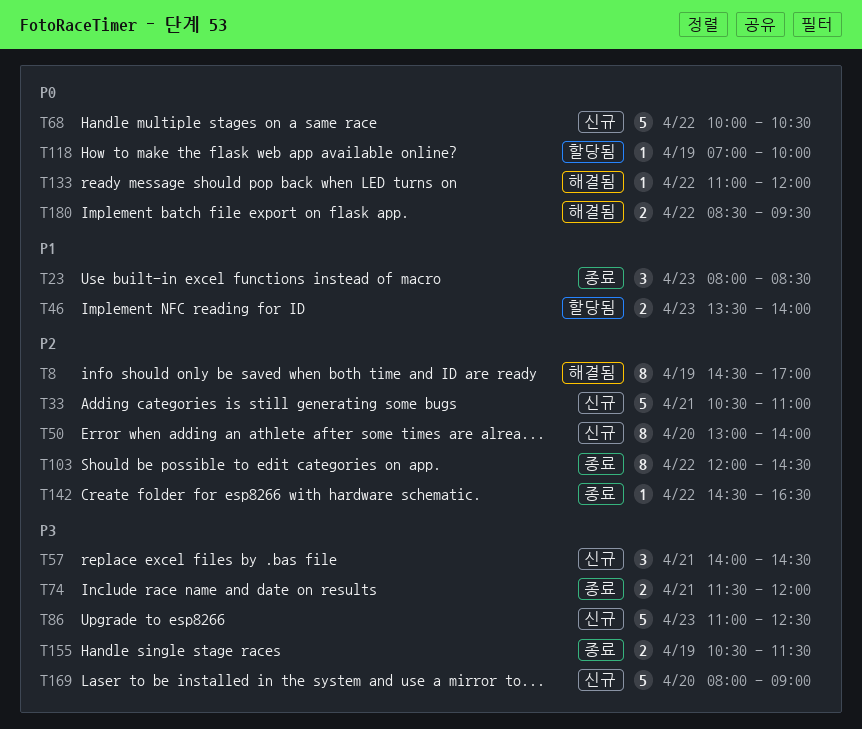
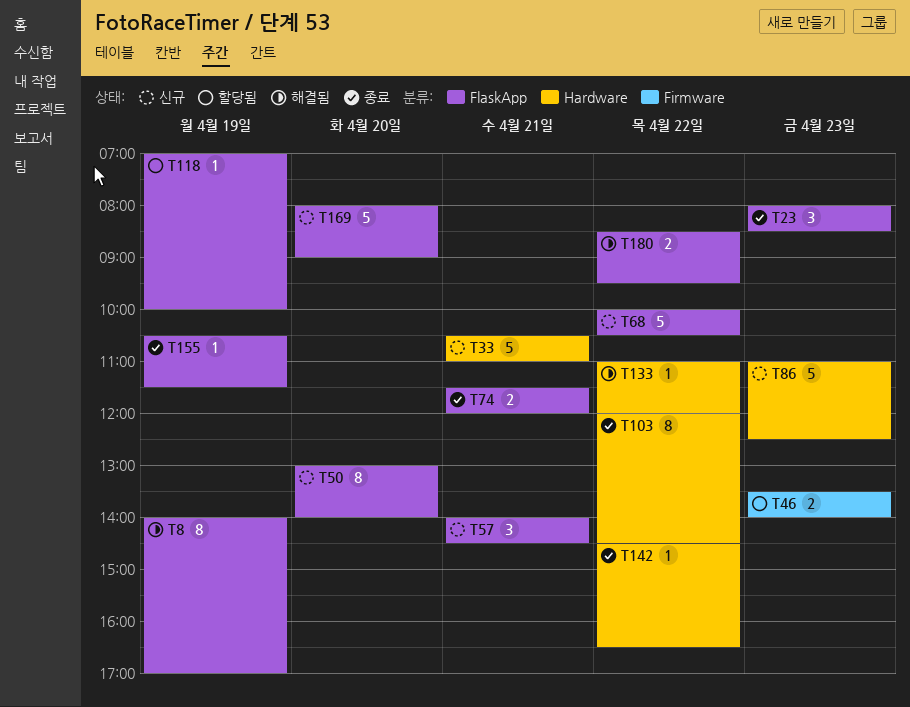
T8, begins: 14:30 -> 14:00
T155, estimate: 2 -> 1

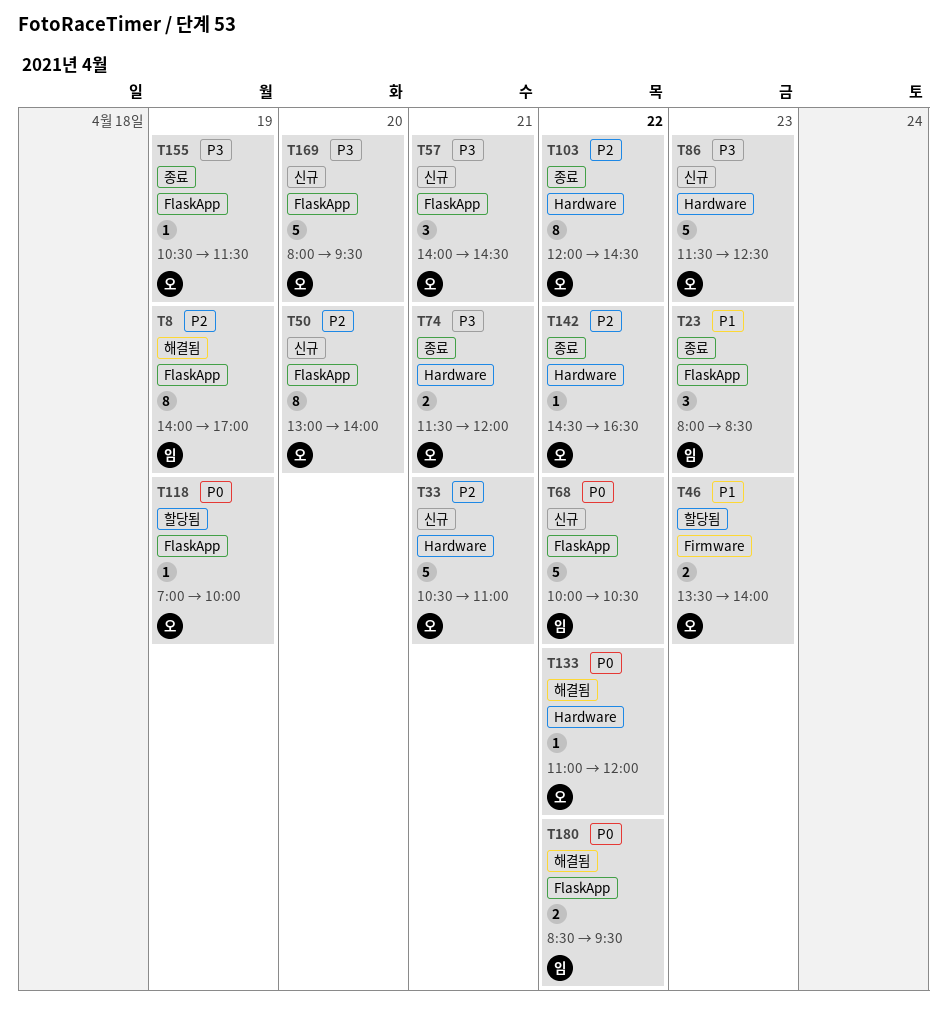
T74, label: FlaskApp -> Hardware
T86, begins: 11:00 -> 11:30
T169, ends: 09:00 -> 09:30

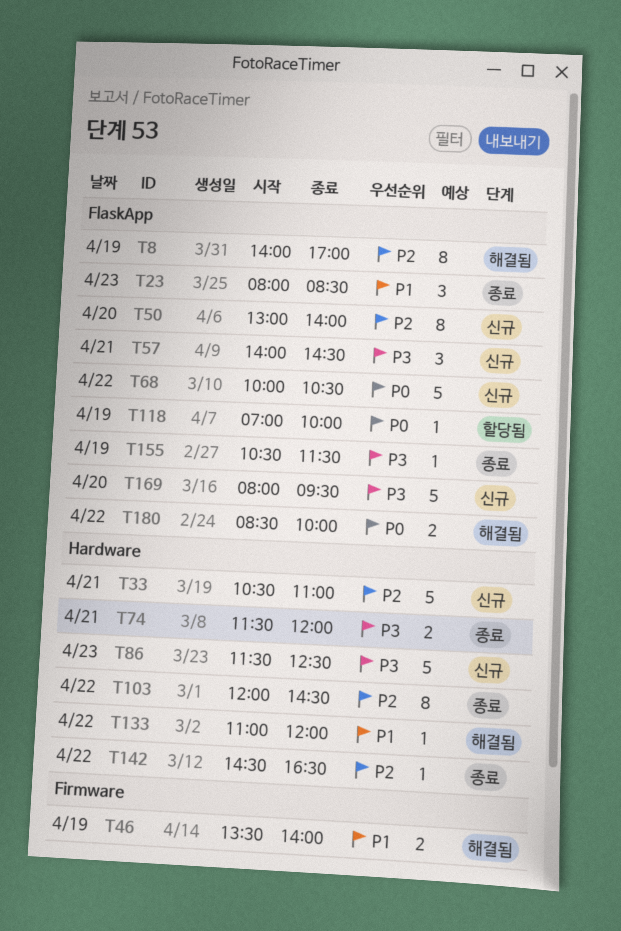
T46, status: 할당됨 -> 해결됨
T46, day: Apr 23 -> Apr 19
T133, priority: P0 -> P1
T180, ends: 09:30 -> 10:00

